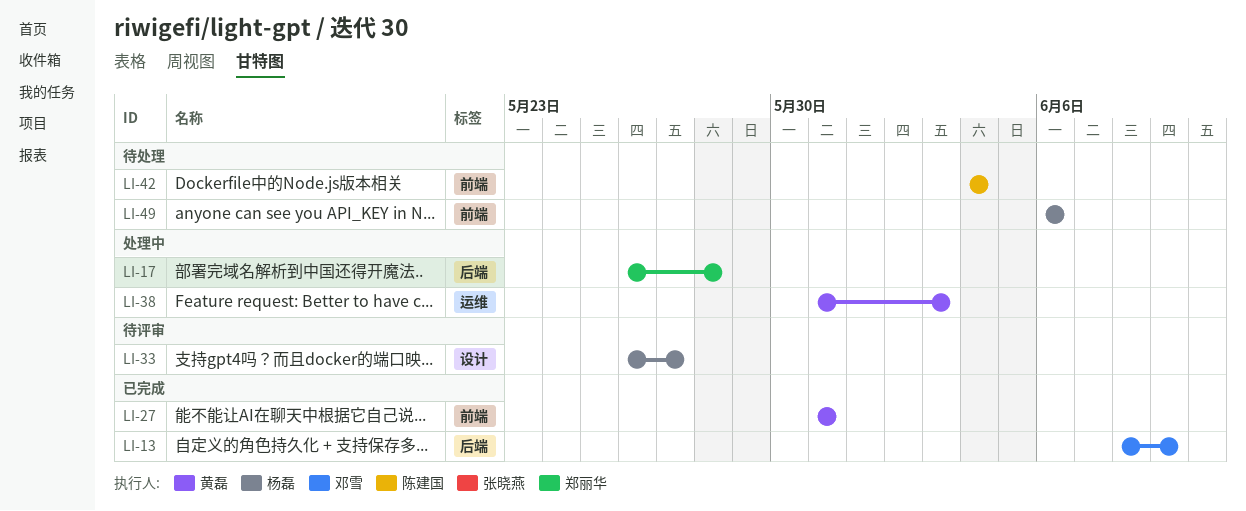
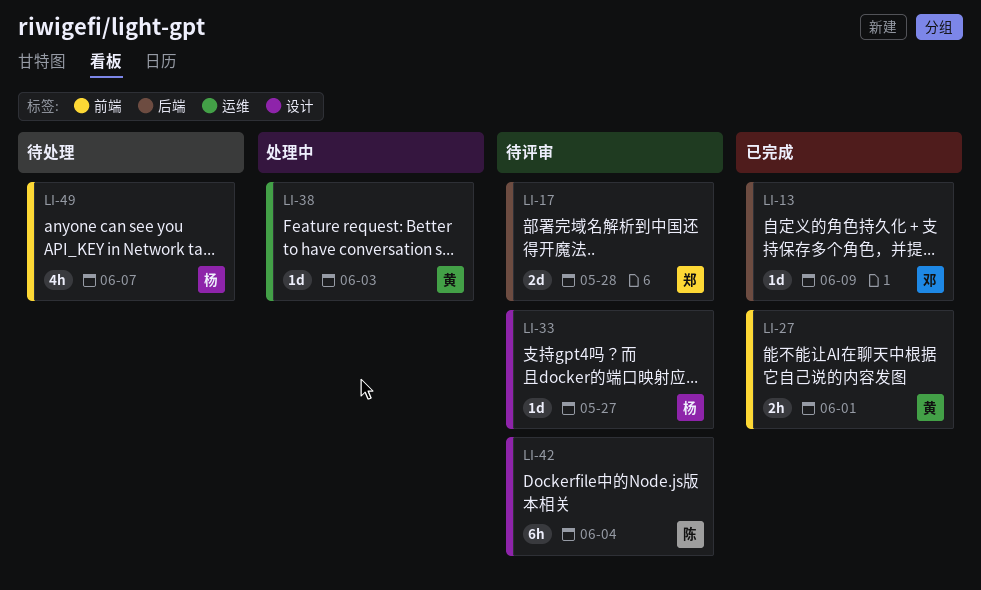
LI-17, status: 处理中 -> 待评审
LI-27, due: May 31 -> Jun 1
LI-42, status: 待处理 -> 待评审
LI-42, label: 前端 -> 设计
LI-49, due: Jun 6 -> Jun 7

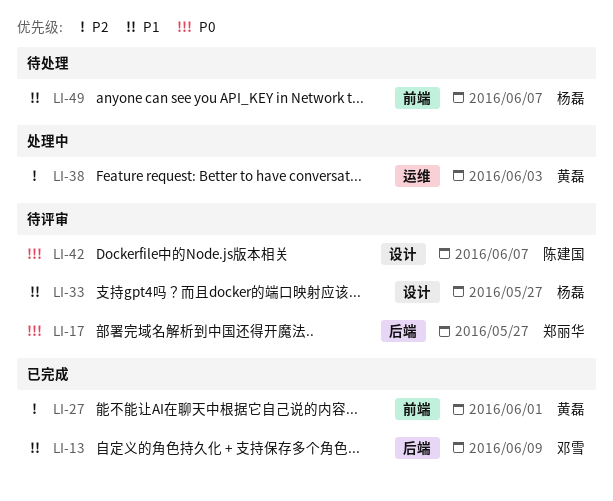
LI-17, due: May 28 -> May 27
LI-42, due: Jun 4 -> Jun 7

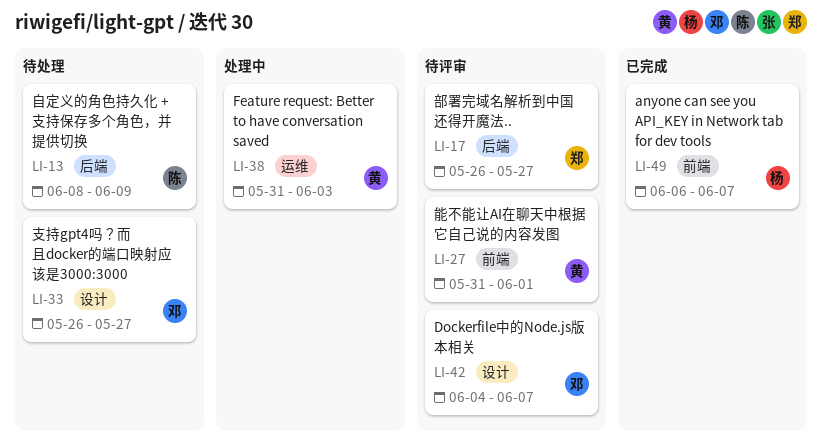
LI-13, status: 已完成 -> 待处理
LI-13, owner: 邓雪 -> 陈建国
LI-27, status: 已完成 -> 待评审
LI-33, status: 待评审 -> 待处理
LI-33, owner: 杨磊 -> 邓雪
LI-42, owner: 陈建国 -> 邓雪
LI-49, status: 待处理 -> 已完成

